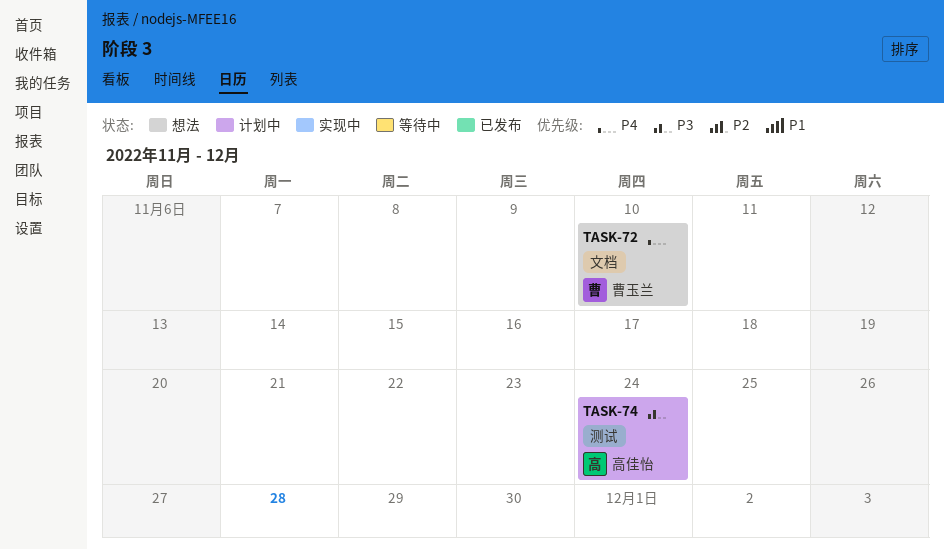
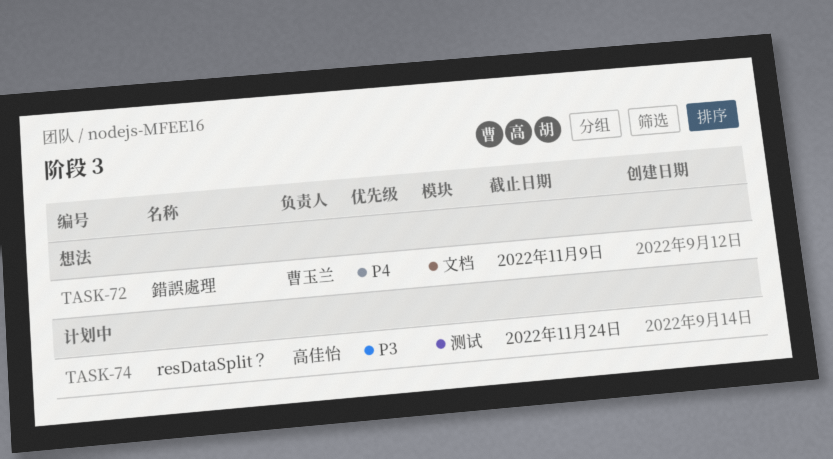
TASK-72, due: Nov 10 -> Nov 9

